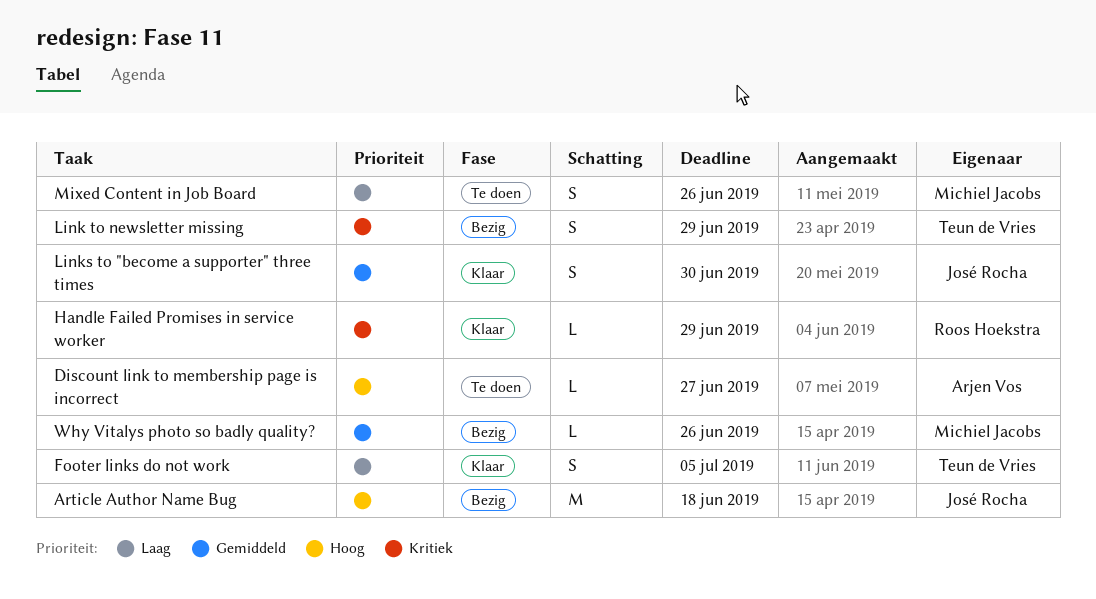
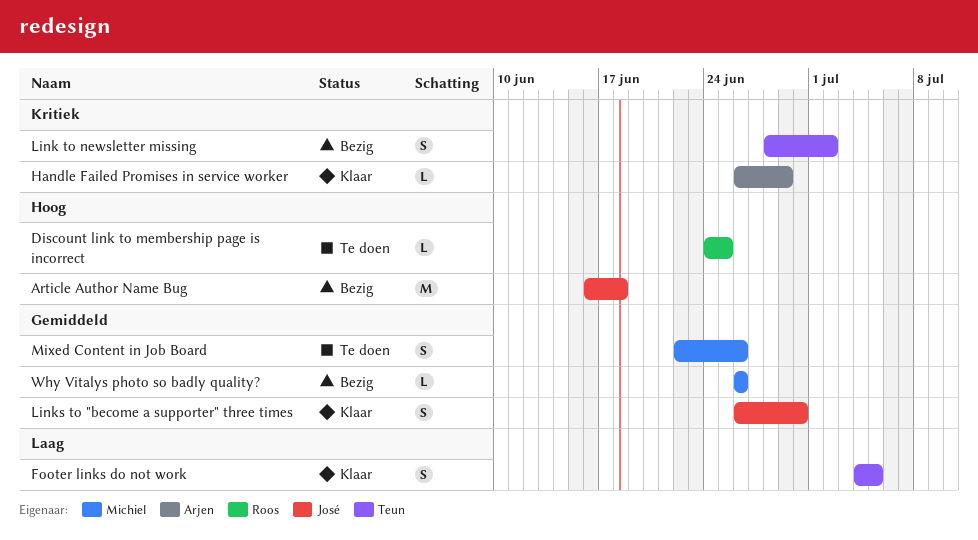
Discount link to membership page is incorrect, owner: Arjen Vos -> Roos Hoekstra
Discount link to membership page is incorrect, due: Jun 27 -> Jun 25
Handle Failed Promises in service worker, owner: Roos Hoekstra -> Arjen Vos
Link to newsletter missing, due: Jun 29 -> Jul 2
Mixed Content in Job Board, priority: Laag -> Gemiddeld

